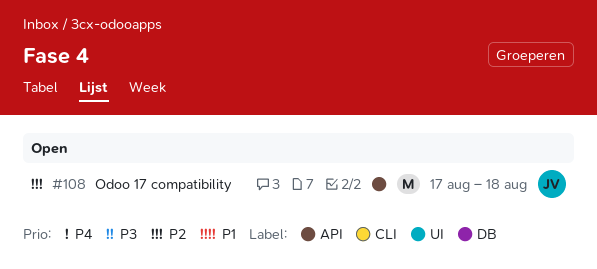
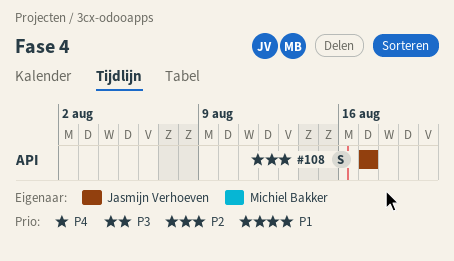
#108, estimate: M -> S
#108, due: Aug 18 -> Aug 17

